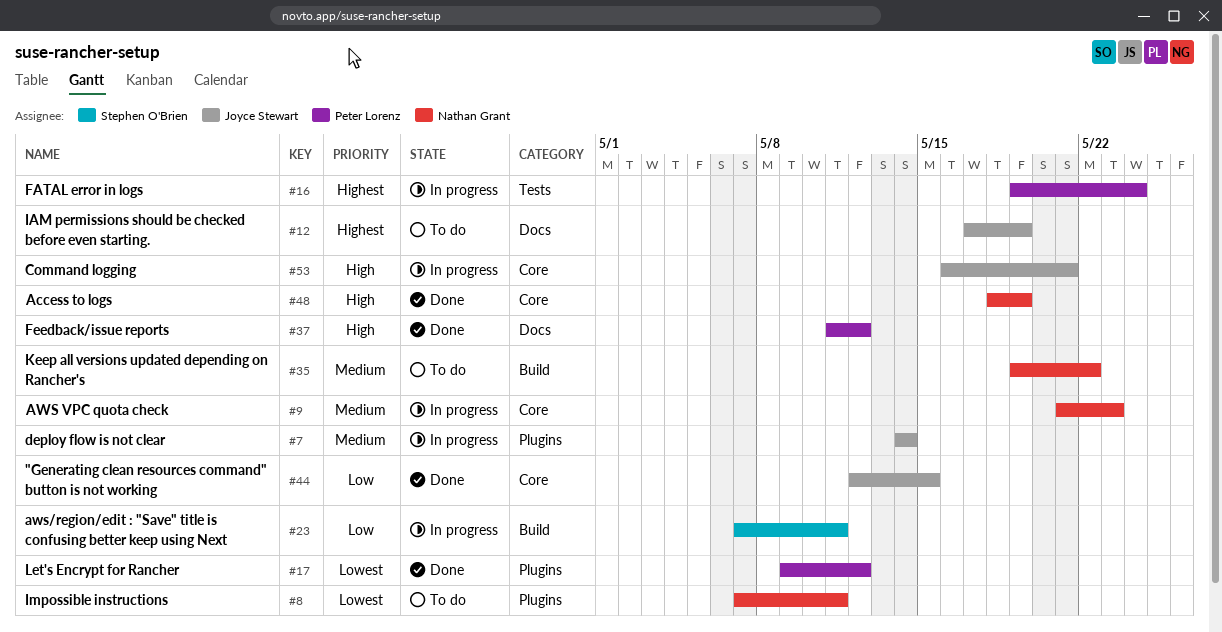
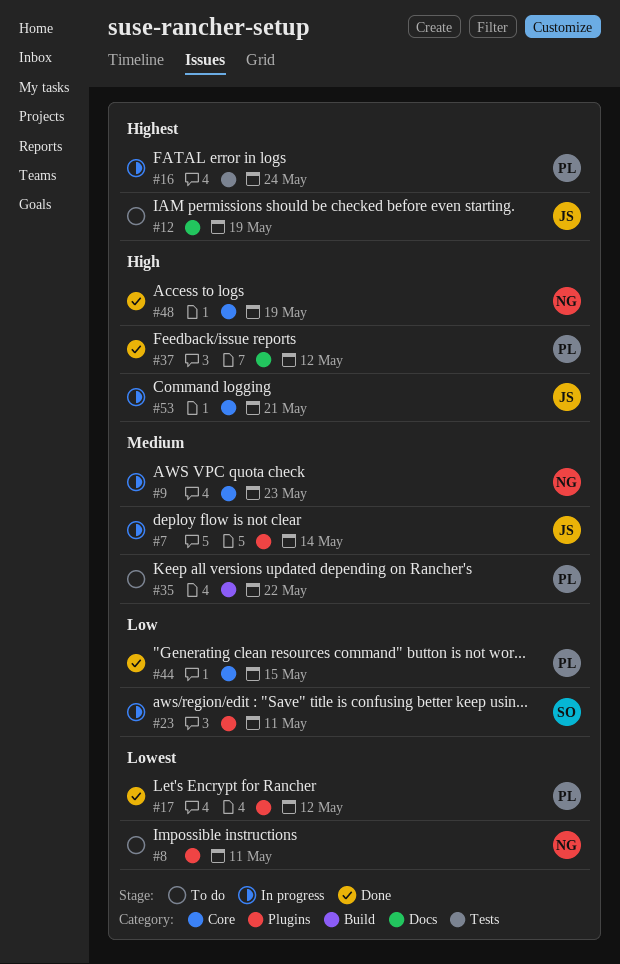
#23, label: Build -> Plugins
#35, owner: Nathan Grant -> Peter Lorenz
#44, owner: Joyce Stewart -> Peter Lorenz

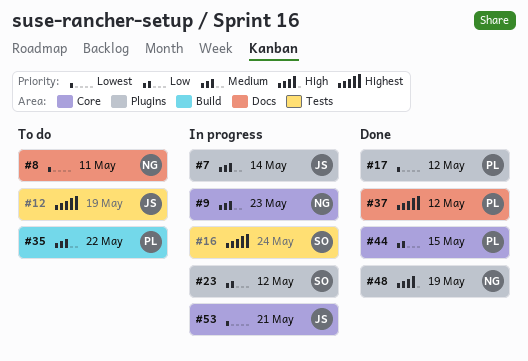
#8, label: Plugins -> Docs
#12, label: Docs -> Tests
#16, owner: PL -> SO
#23, due: May 11 -> May 12
#37, priority: High -> Highest
#48, label: Core -> Plugins
#53, priority: High -> Lowest

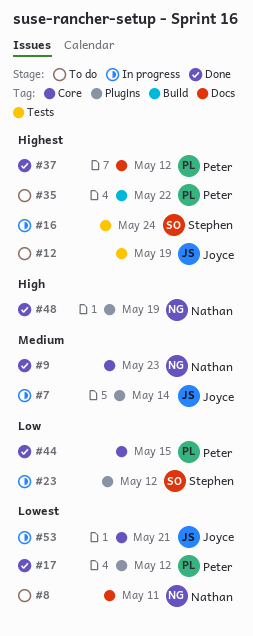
#9, status: In progress -> Done
#35, priority: Medium -> Highest

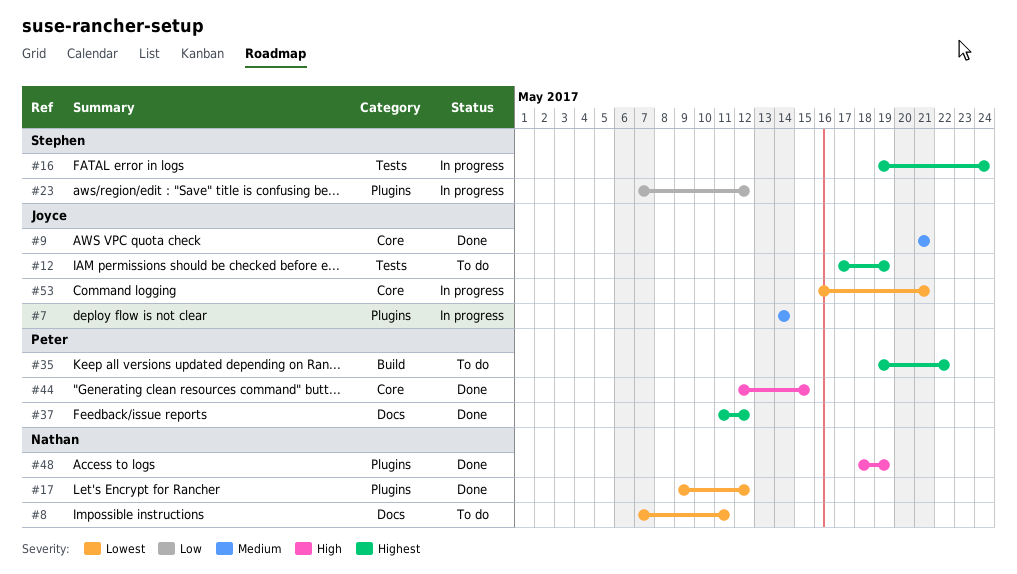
#9, owner: Nathan -> Joyce
#9, due: May 23 -> May 21
#17, owner: Peter -> Nathan
#44, priority: Low -> High

